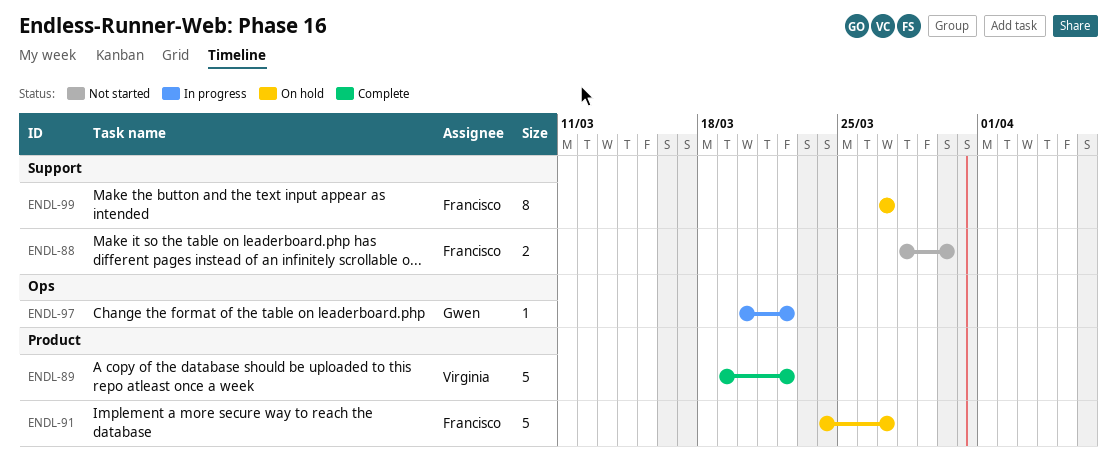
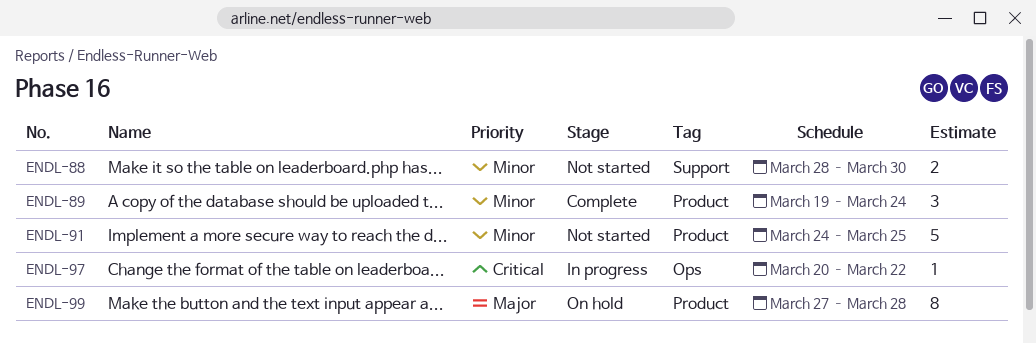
ENDL-89, estimate: 5 -> 3
ENDL-89, due: Mar 22 -> Mar 24
ENDL-91, status: On hold -> Not started
ENDL-91, due: Mar 27 -> Mar 25
ENDL-99, label: Support -> Product
ENDL-99, due: Mar 27 -> Mar 28

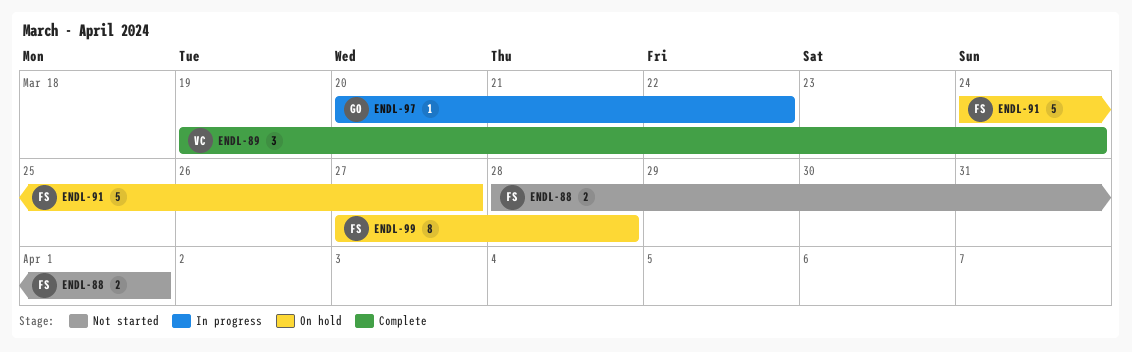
ENDL-88, due: Mar 30 -> Apr 1
ENDL-91, status: Not started -> On hold
ENDL-91, due: Mar 25 -> Mar 27

